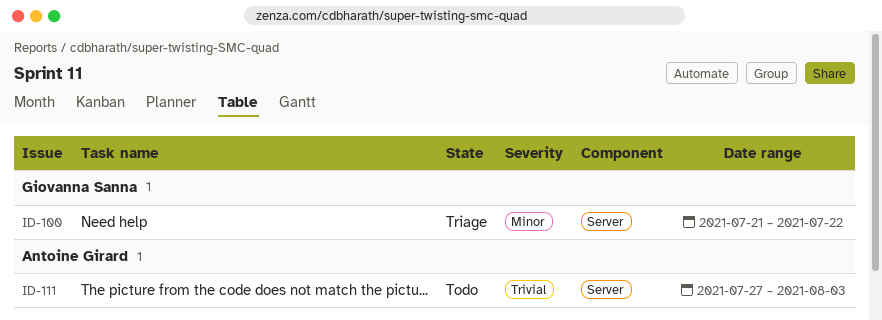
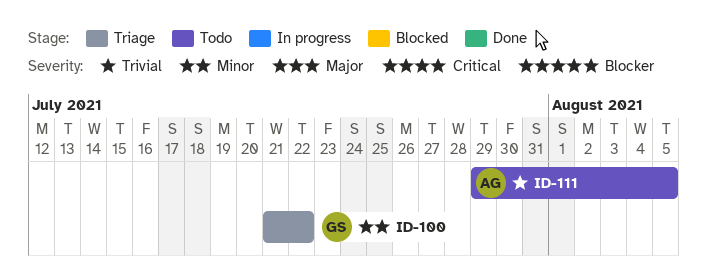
ID-111, start: Jul 27 -> Jul 29
ID-111, due: Aug 3 -> Aug 5

